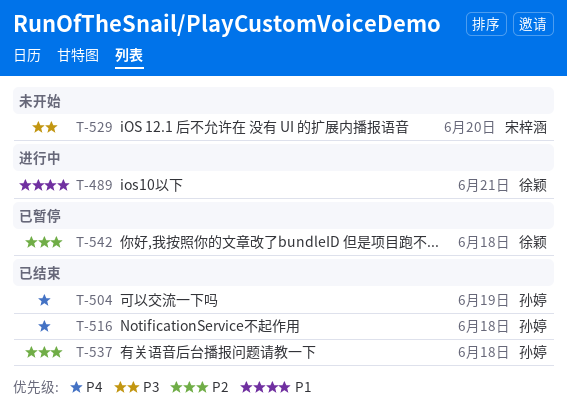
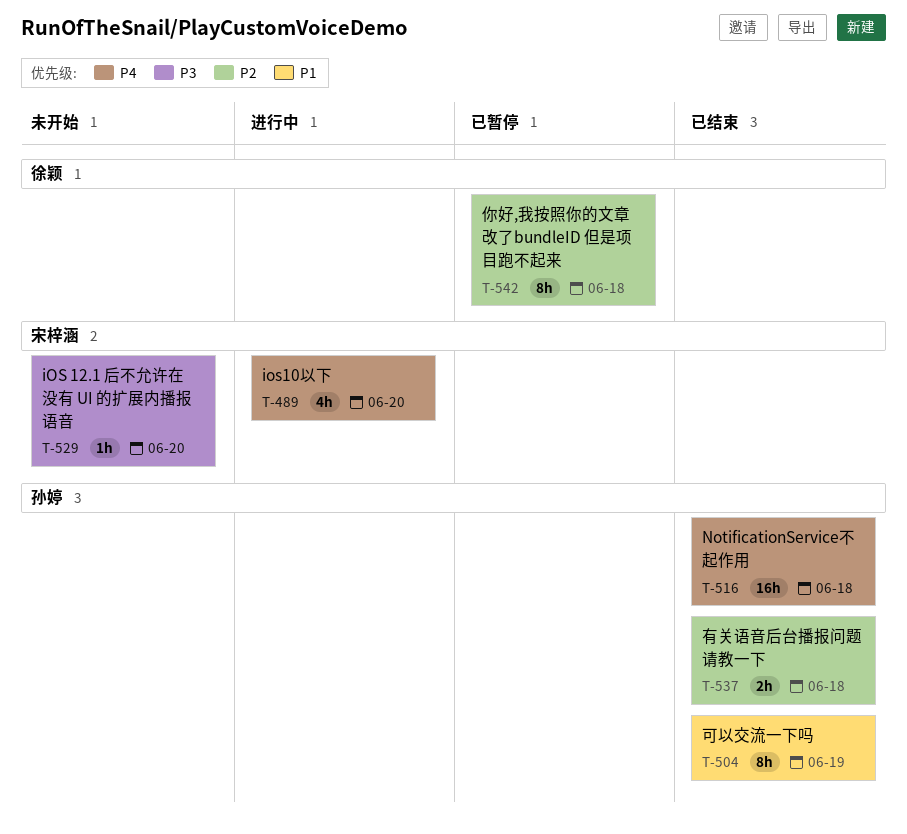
T-489, owner: 徐颖 -> 宋梓涵
T-489, priority: P1 -> P4
T-489, due: Jun 21 -> Jun 20
T-504, priority: P4 -> P1

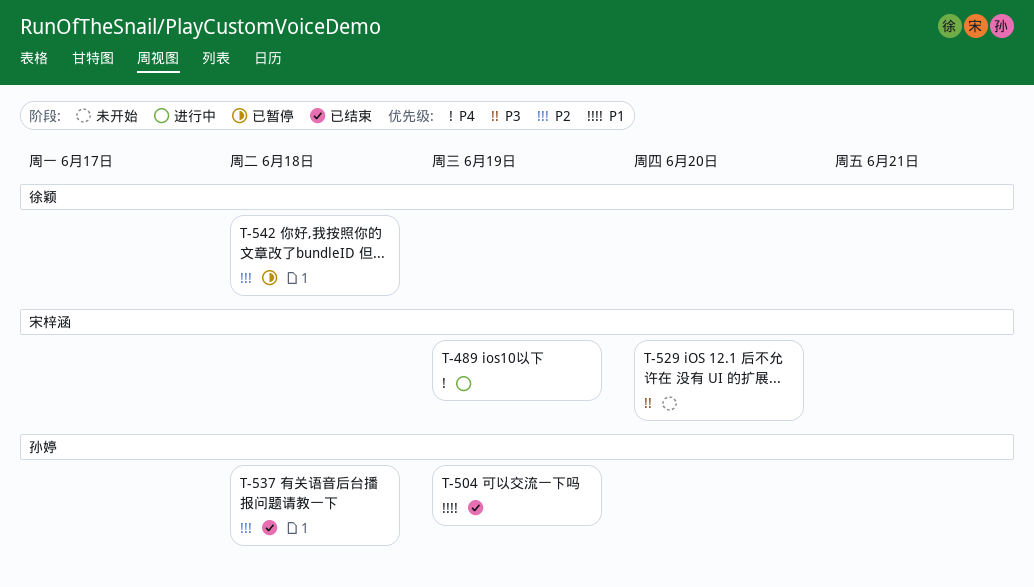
T-489, due: Jun 20 -> Jun 19
T-516: present -> none

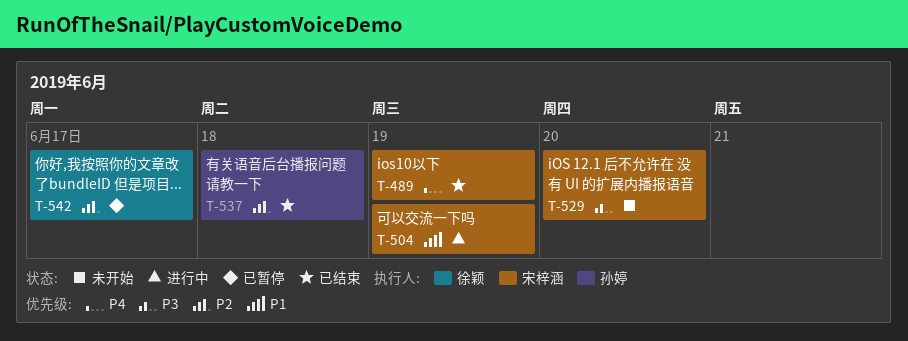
T-489, status: 进行中 -> 已结束
T-504, status: 已结束 -> 进行中
T-504, owner: 孙婷 -> 宋梓涵
T-542, due: Jun 18 -> Jun 17

